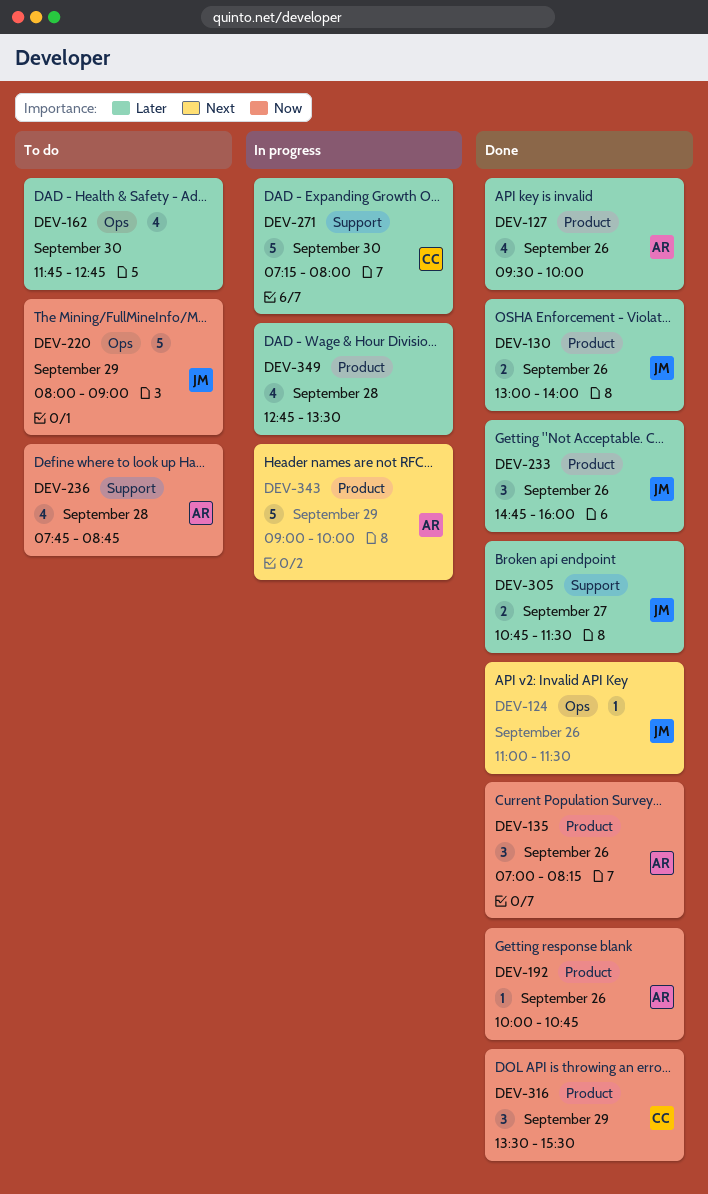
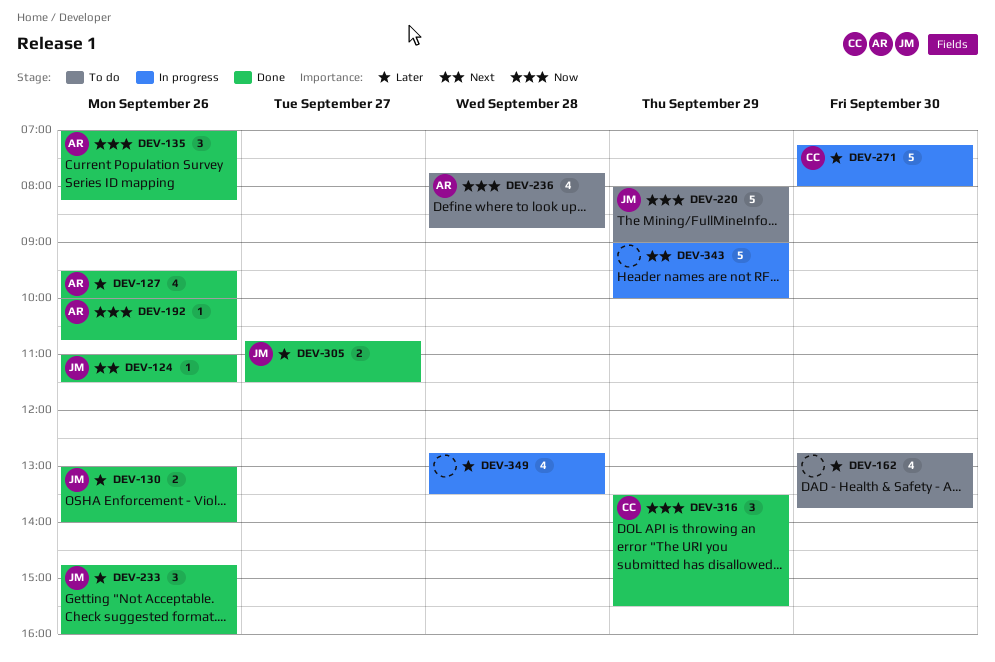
DEV-162, begins: 11:45 -> 12:45
DEV-162, ends: 12:45 -> 13:45
DEV-343, owner: AR -> none

